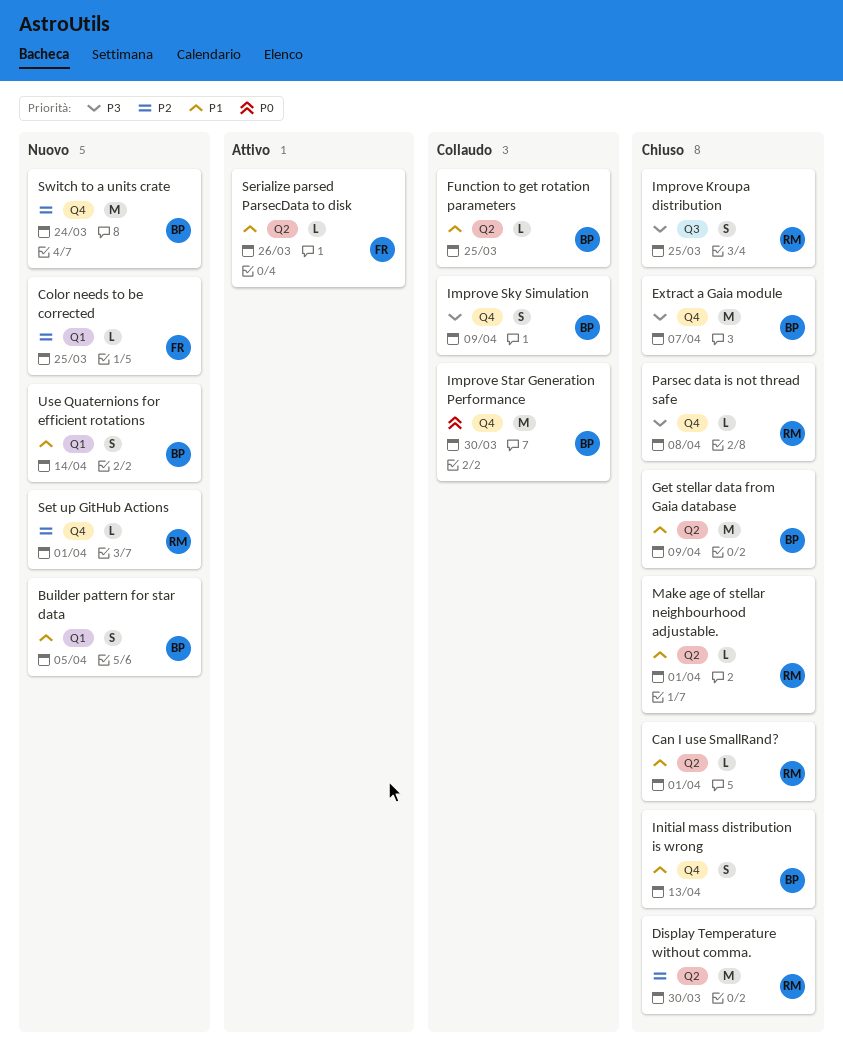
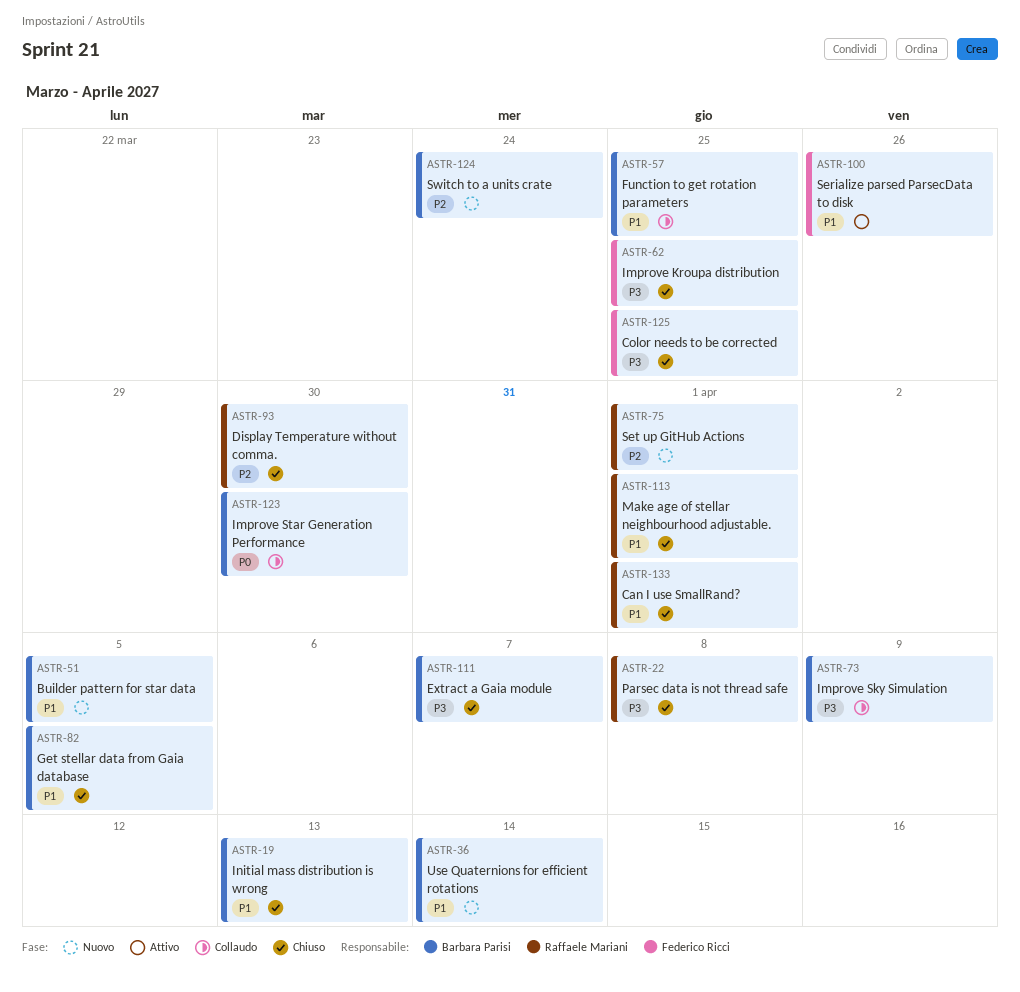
Color needs to be corrected, status: Nuovo -> Chiuso
Color needs to be corrected, priority: P2 -> P3
Get stellar data from Gaia database, due: Apr 9 -> Apr 5
Improve Kroupa distribution, owner: Raffaele Mariani -> Federico Ricci

